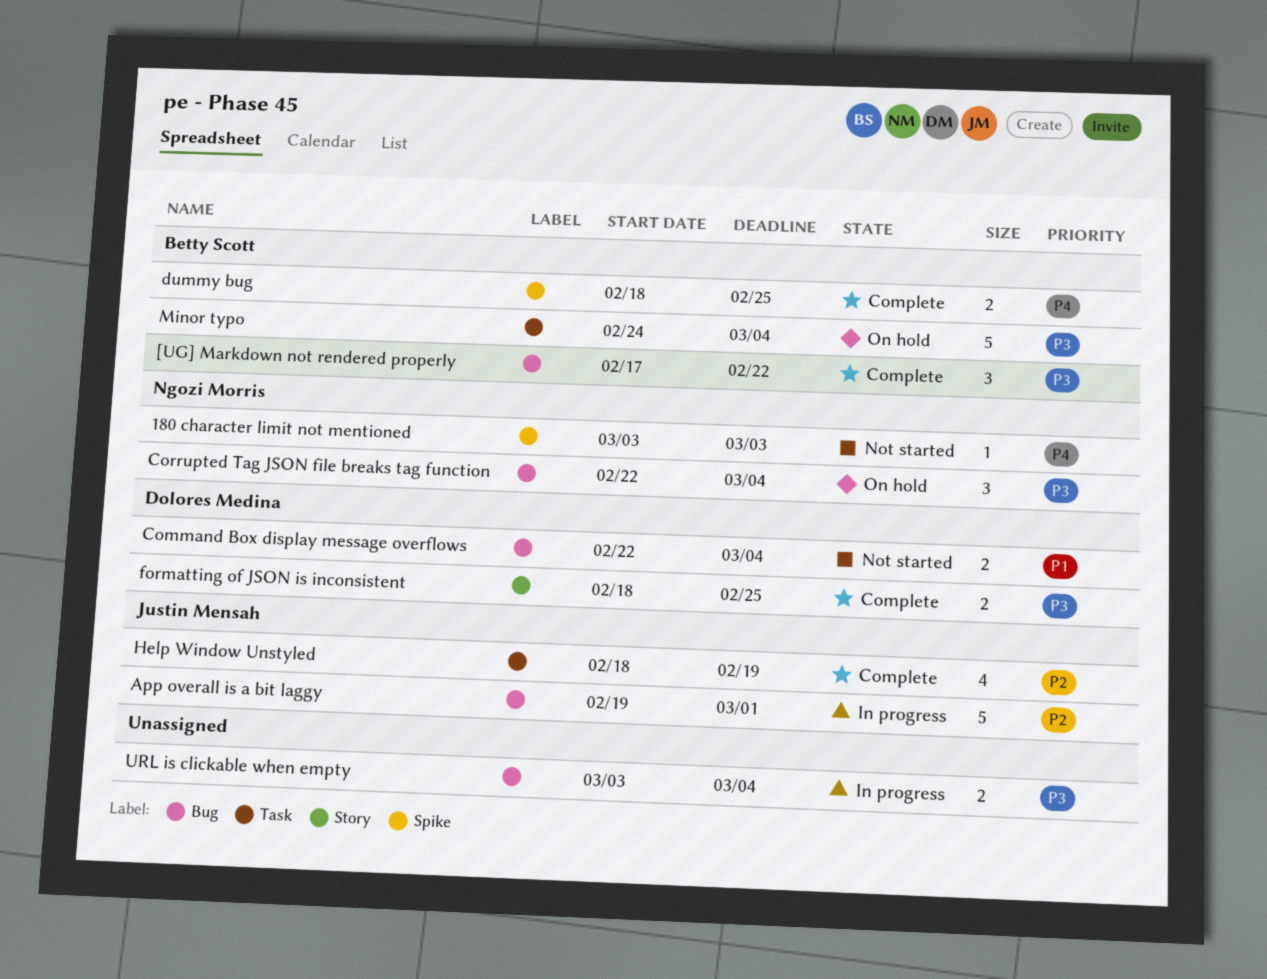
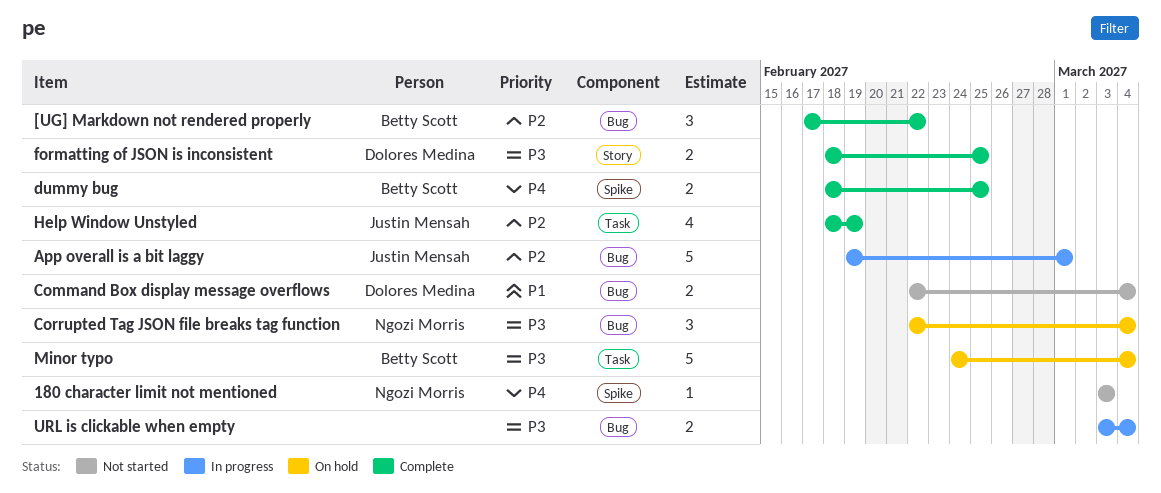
[UG] Markdown not rendered properly, priority: P3 -> P2

